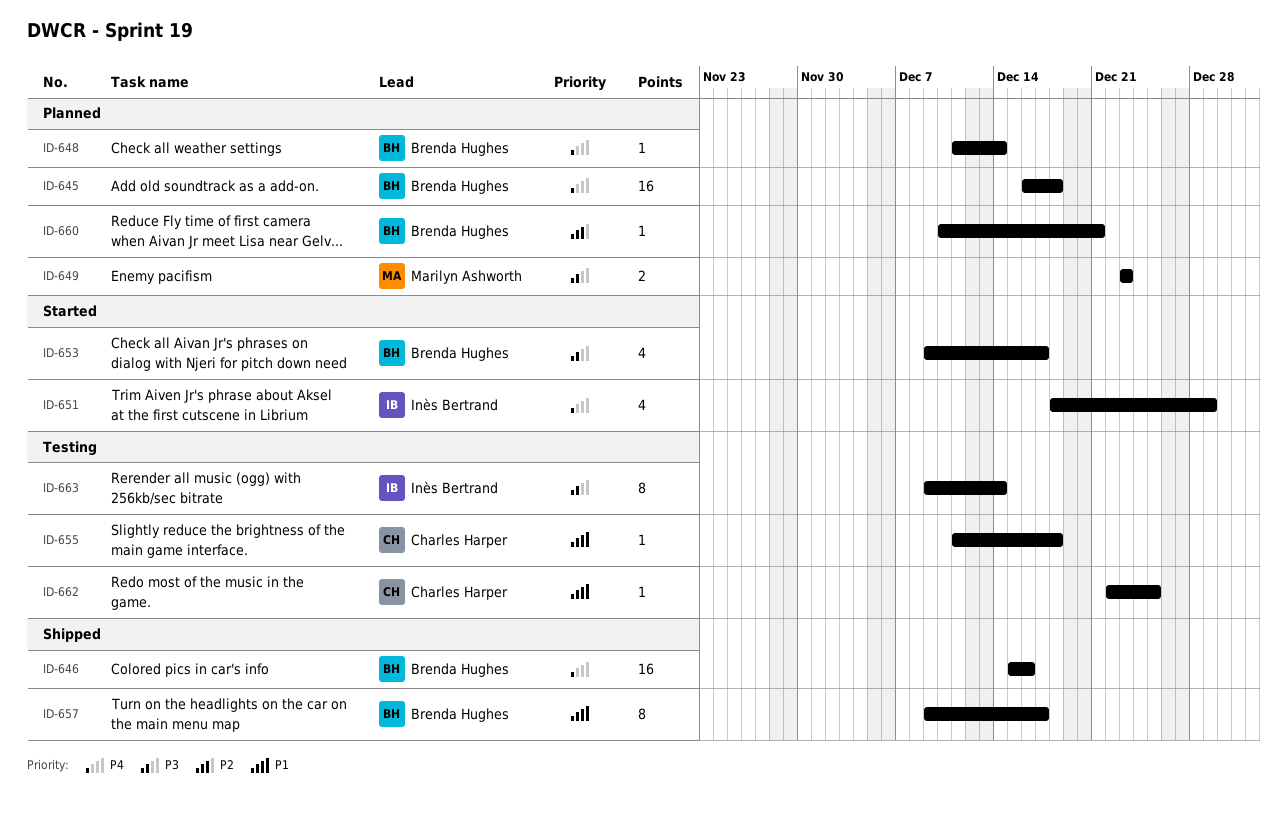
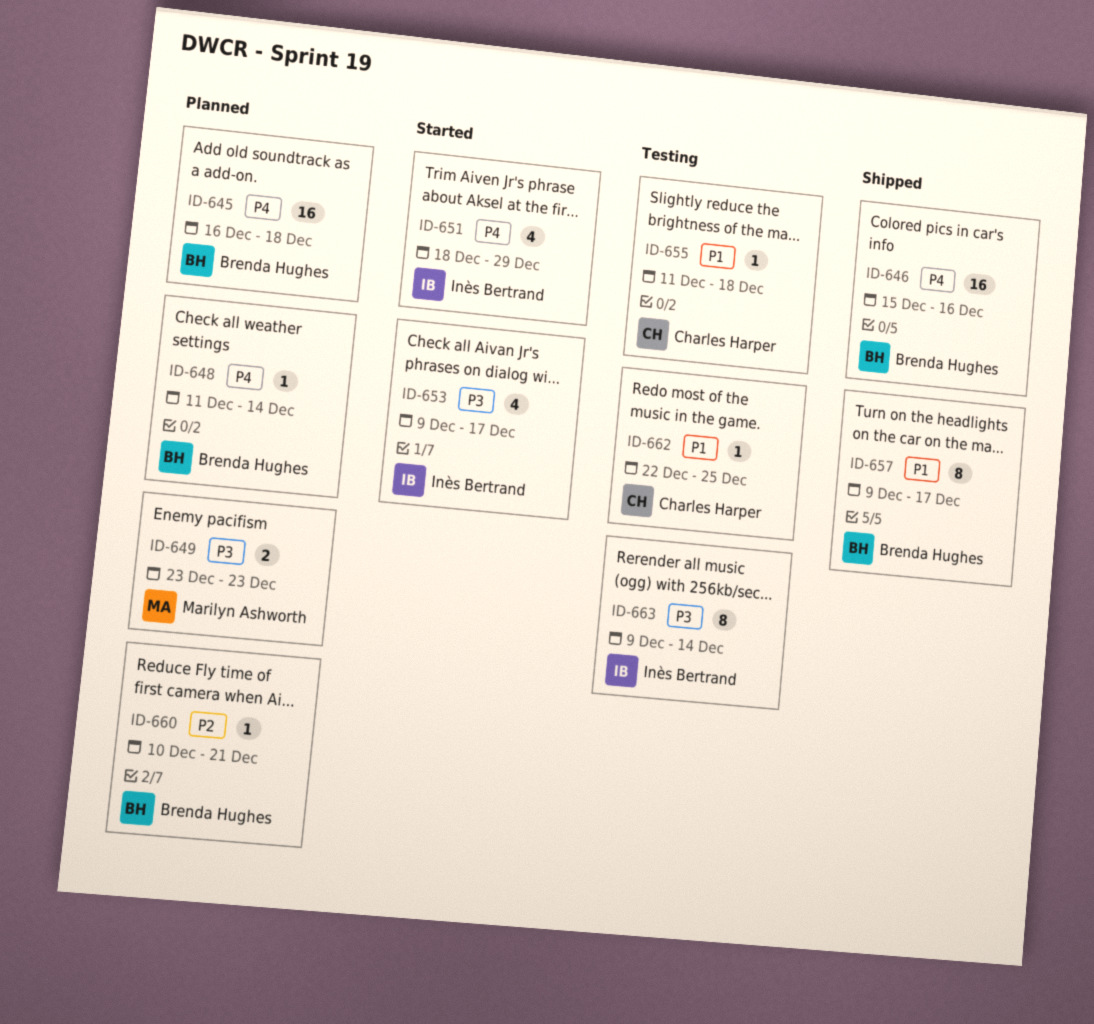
ID-653, owner: Brenda Hughes -> Inès Bertrand

